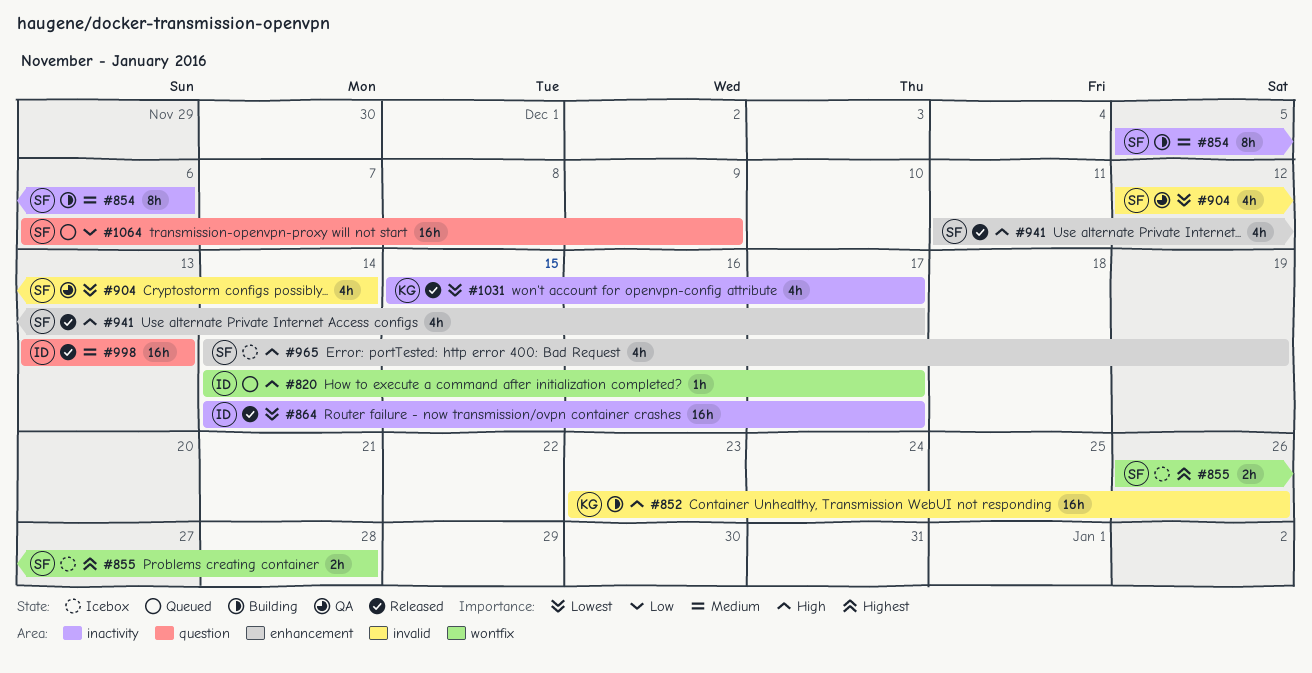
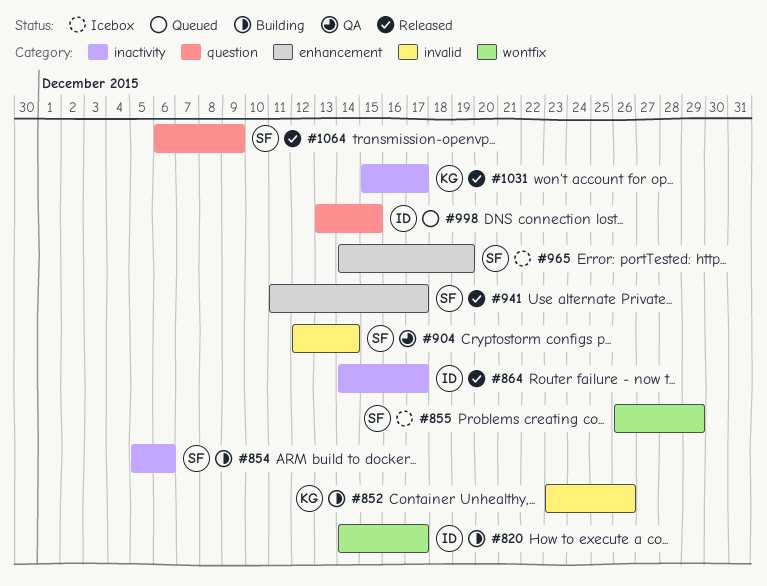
#820, status: Queued -> Building
#855, due: Dec 28 -> Dec 29
#998, status: Released -> Queued
#998, due: Dec 13 -> Dec 15
#1064, status: Queued -> Released

